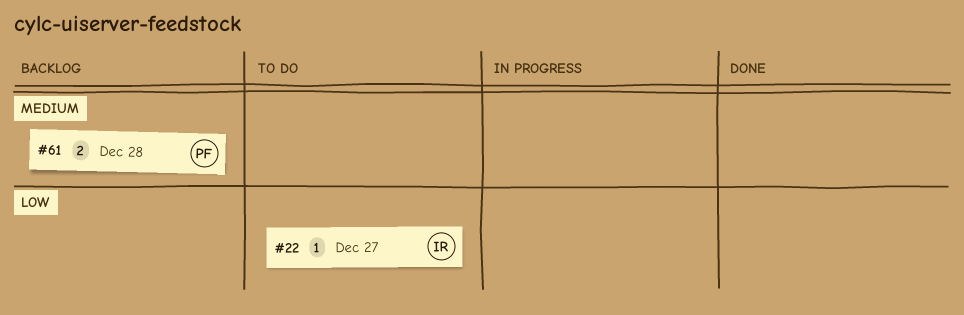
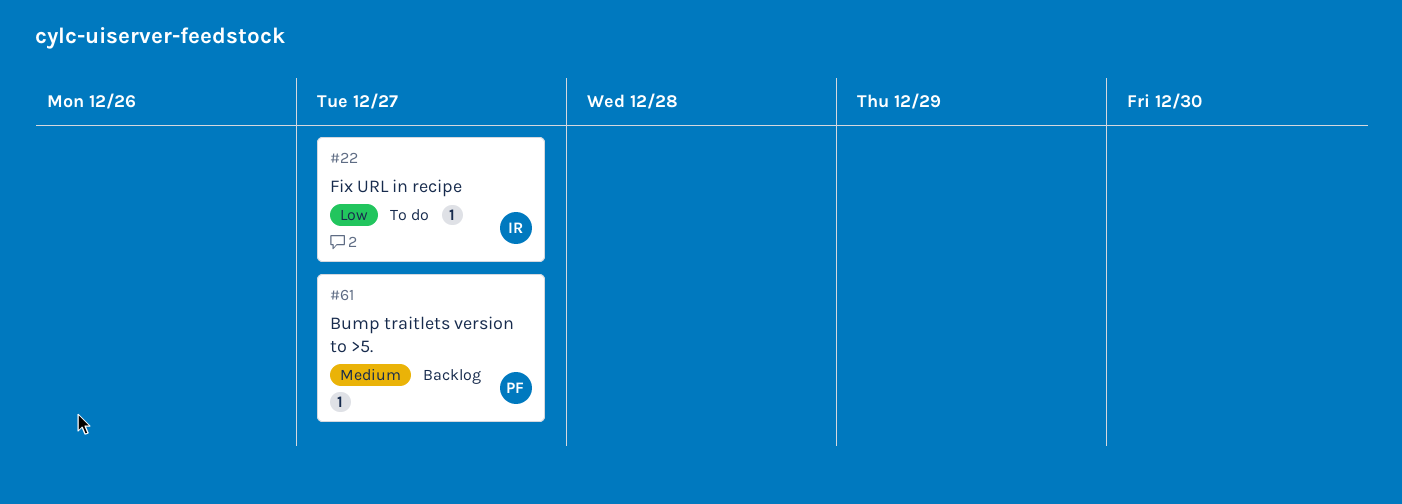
#61, estimate: 2 -> 1
#61, due: Dec 28 -> Dec 27

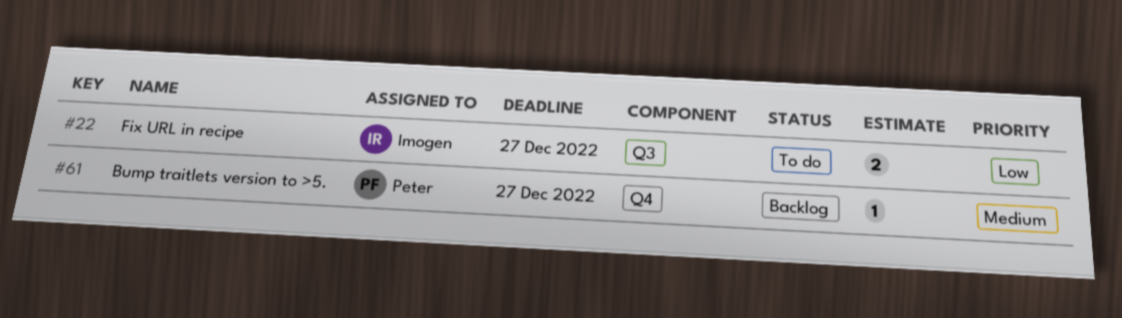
#22, estimate: 1 -> 2

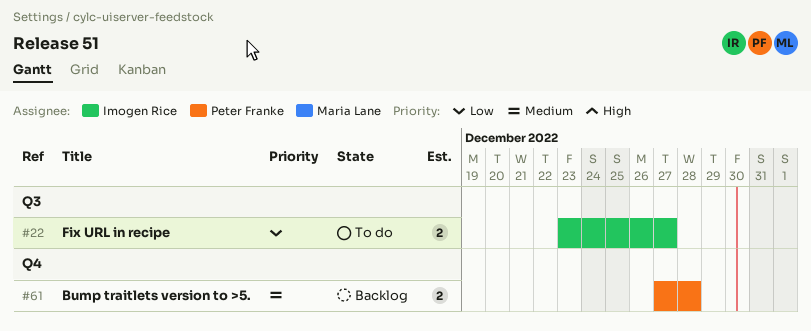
#61, estimate: 1 -> 2
#61, due: Dec 27 -> Dec 28

